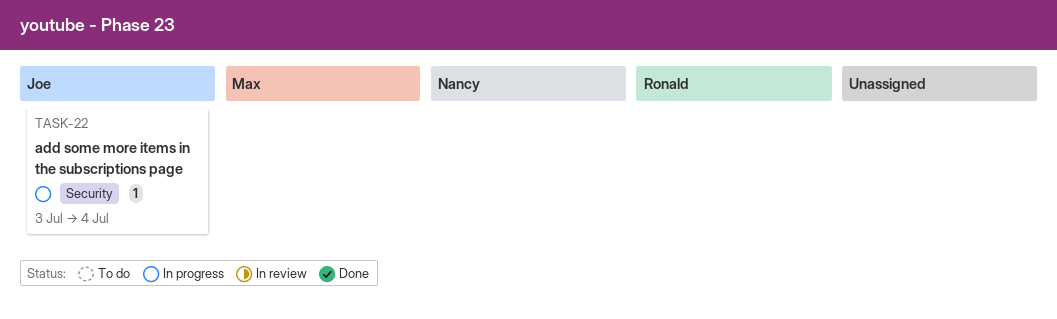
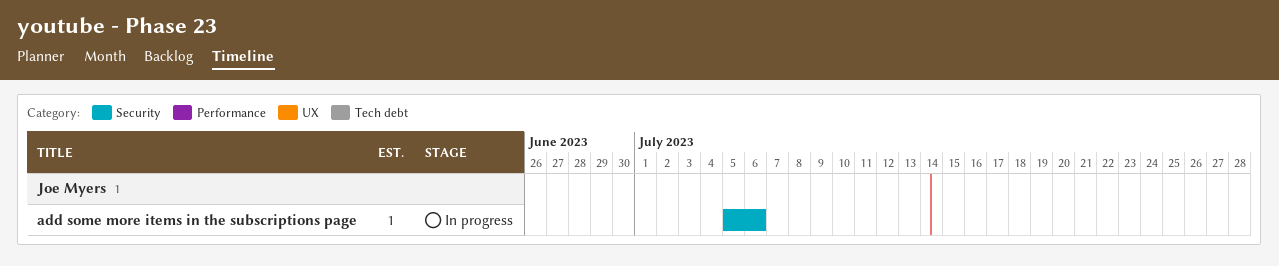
add some more items in the subscriptions page, start: Jul 3 -> Jul 5
add some more items in the subscriptions page, due: Jul 4 -> Jul 6

